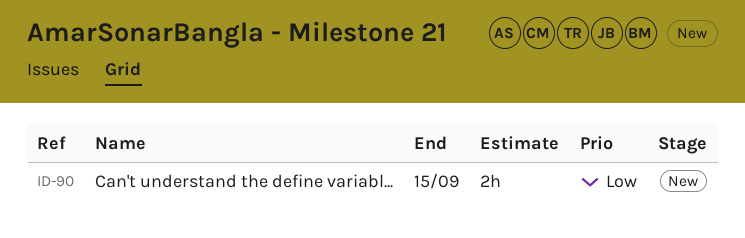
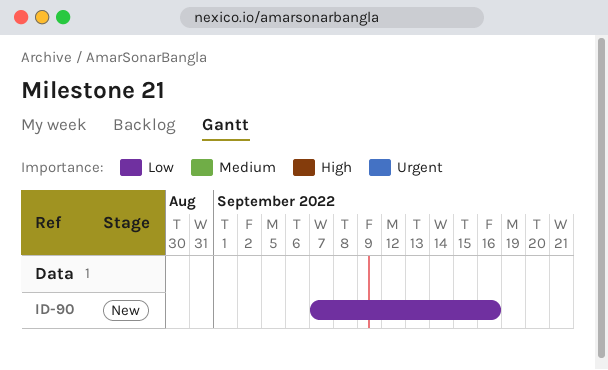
ID-90, due: Sep 15 -> Sep 16

